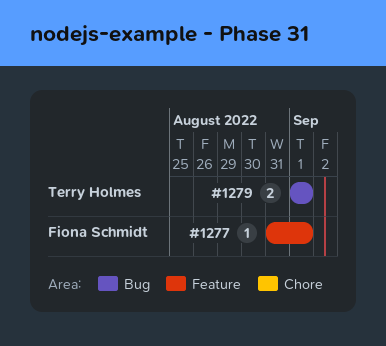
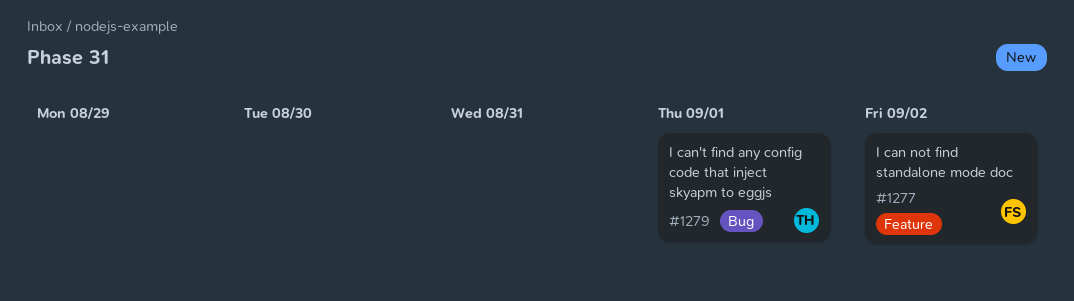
#1277, due: Sep 1 -> Sep 2

